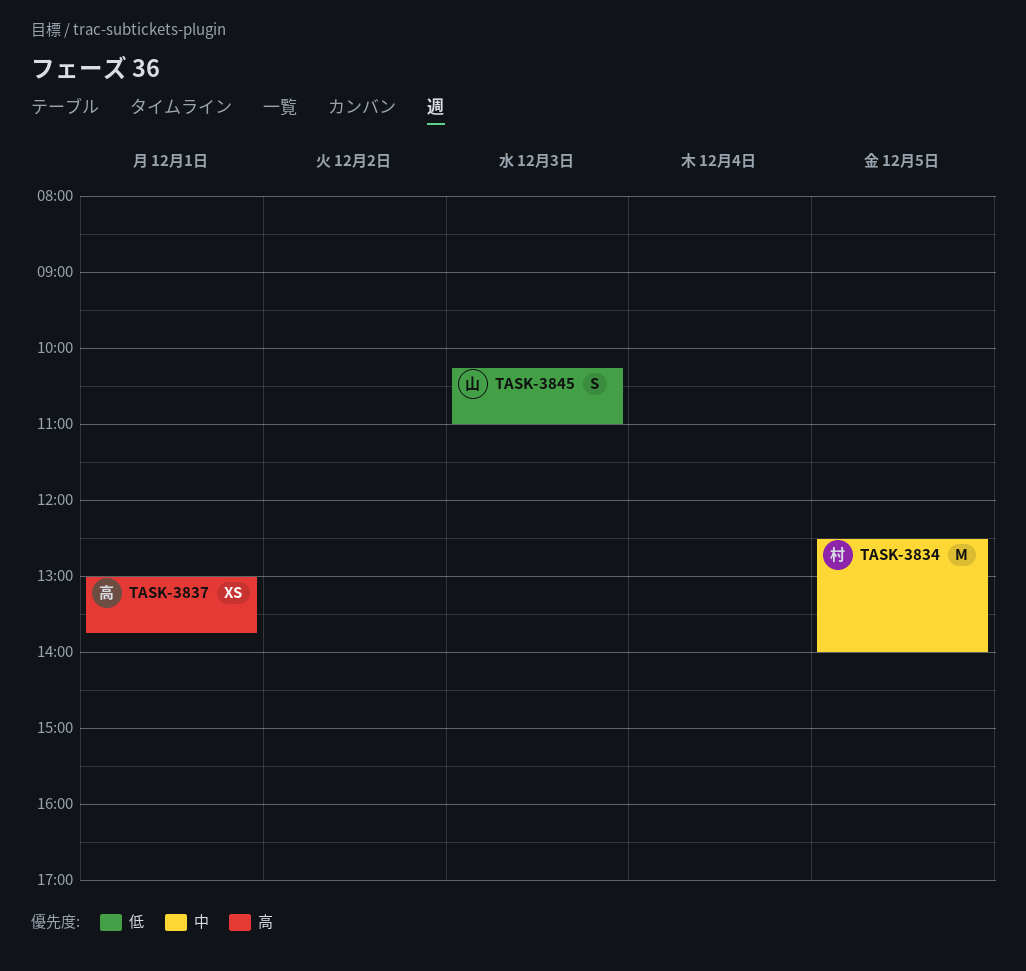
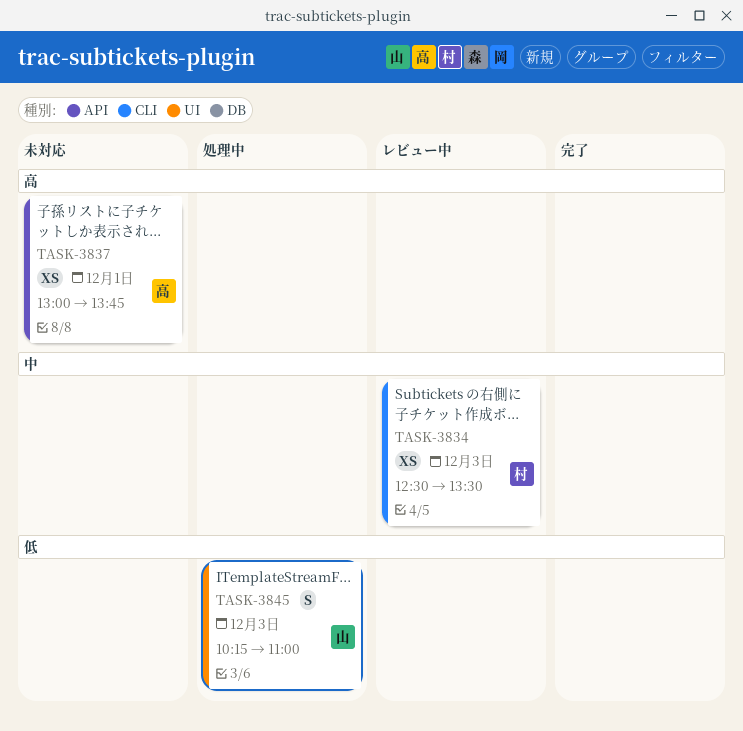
TASK-3834, estimate: M -> XS
TASK-3834, day: Dec 5 -> Dec 3
TASK-3834, ends: 14:00 -> 13:30

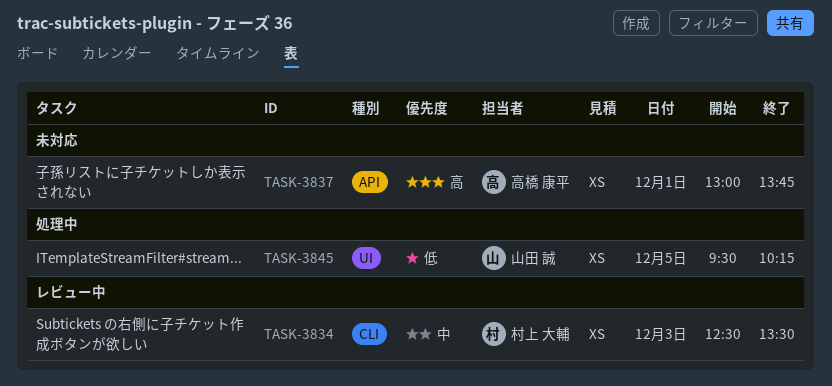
TASK-3845, estimate: S -> XS
TASK-3845, day: Dec 3 -> Dec 5
TASK-3845, begins: 10:15 -> 09:30
TASK-3845, ends: 11:00 -> 10:15

